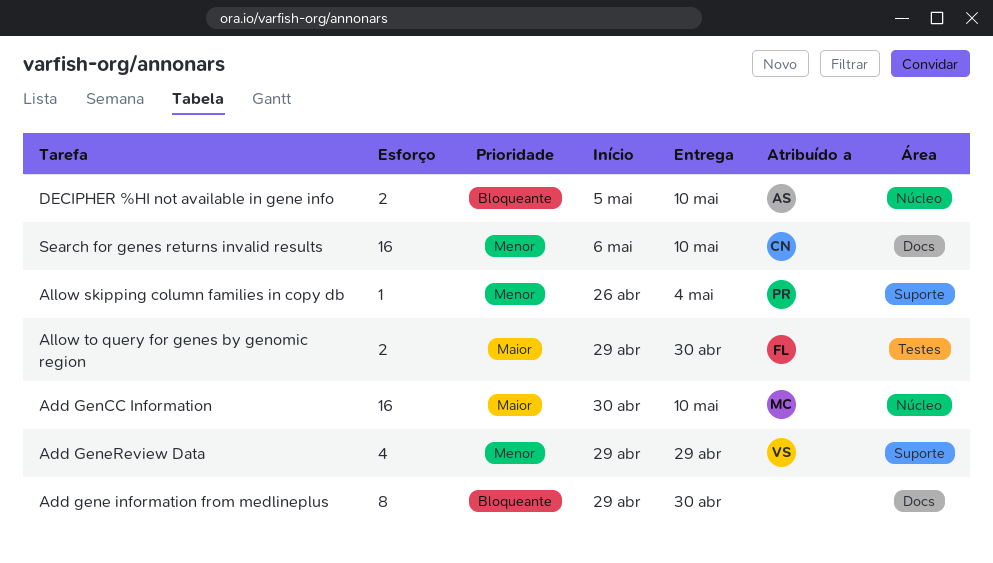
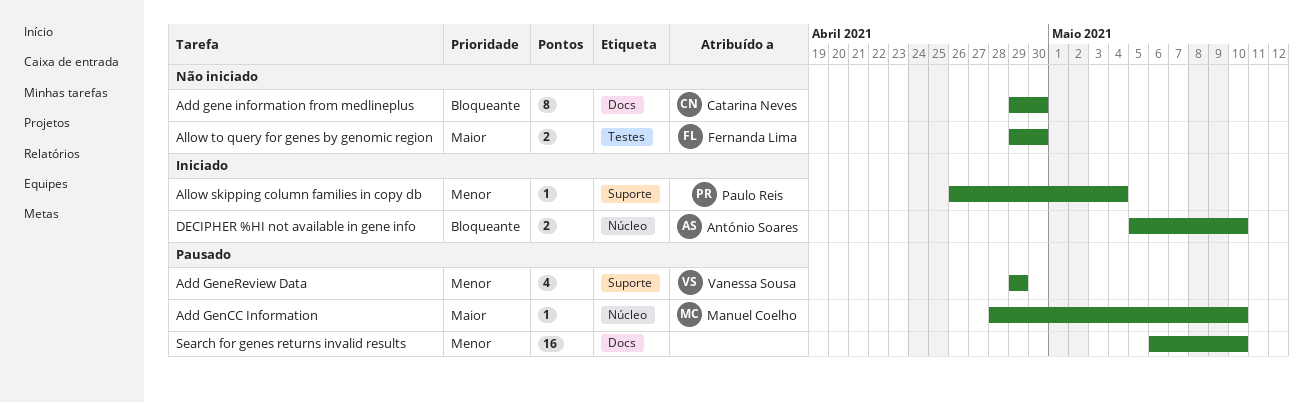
Add GenCC Information, estimate: 16 -> 1
Add GenCC Information, start: Apr 30 -> Apr 28
Add gene information from medlineplus, owner: none -> Catarina Neves
Search for genes returns invalid results, owner: Catarina Neves -> none

